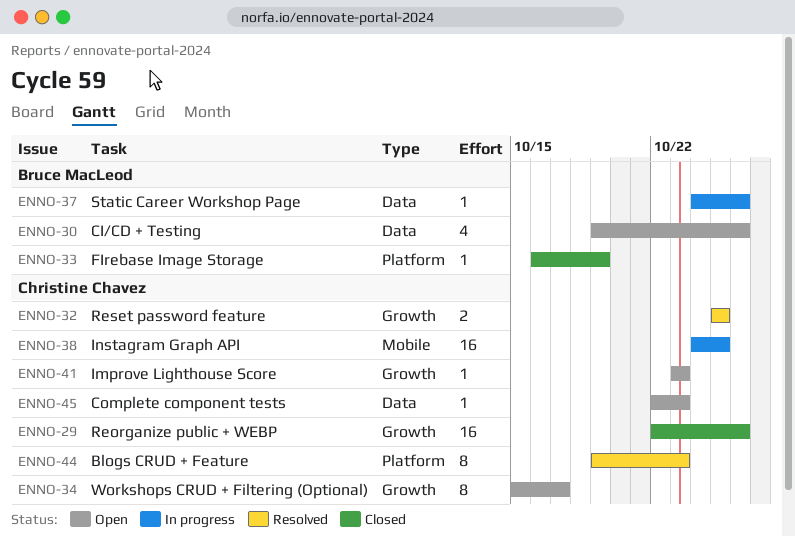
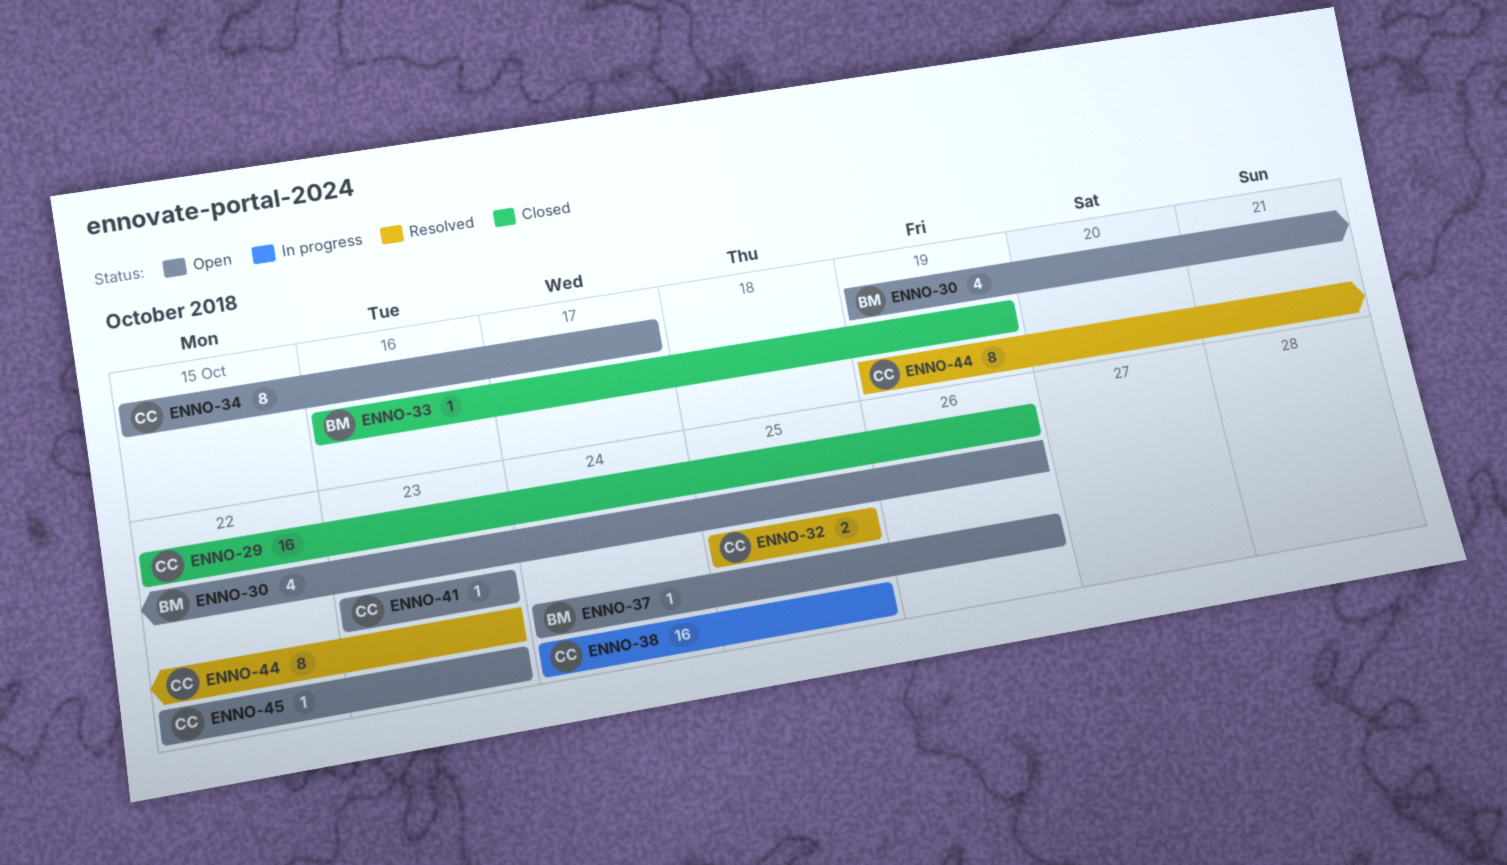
ENNO-37, status: In progress -> Open

